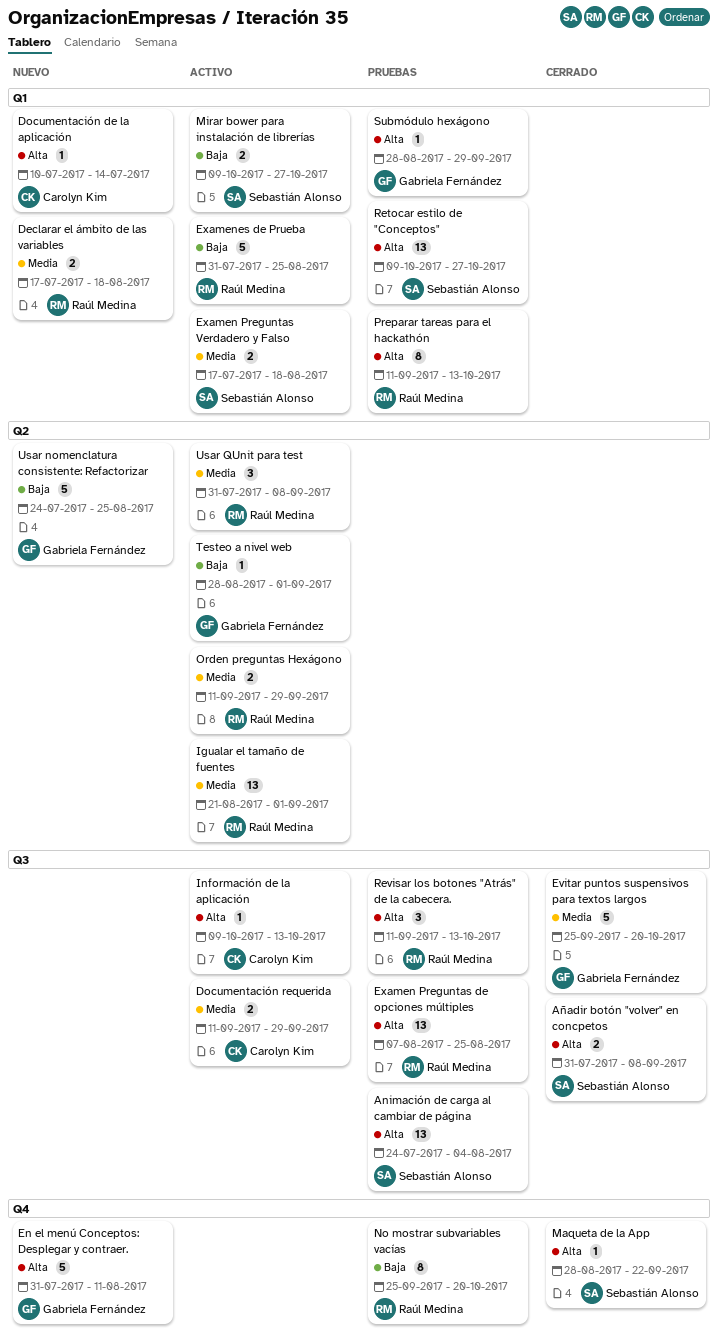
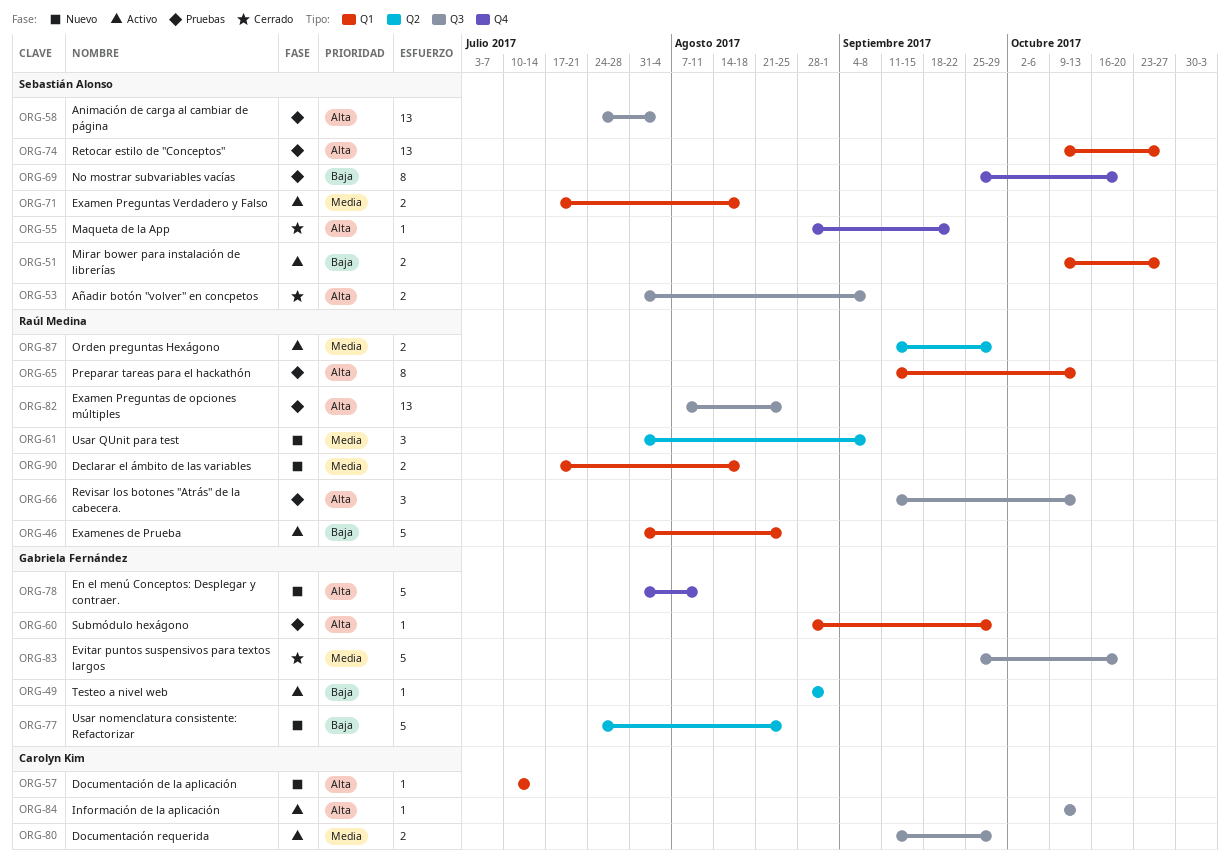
Igualar el tamaño de fuentes: present -> none
No mostrar subvariables vacías, owner: Raúl Medina -> Sebastián Alonso
Usar QUnit para test, status: Activo -> Nuevo

